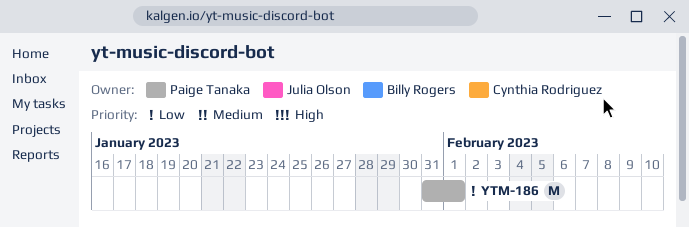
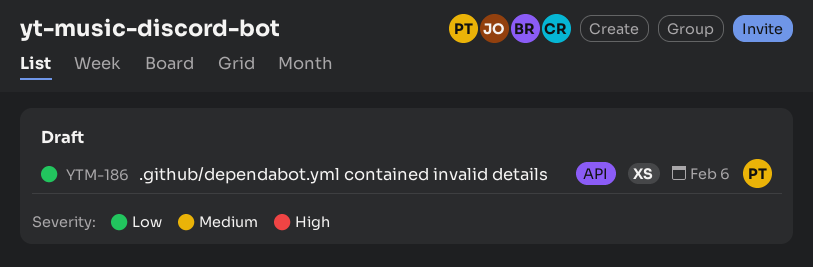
YTM-186, estimate: M -> XS
YTM-186, due: Feb 1 -> Feb 6

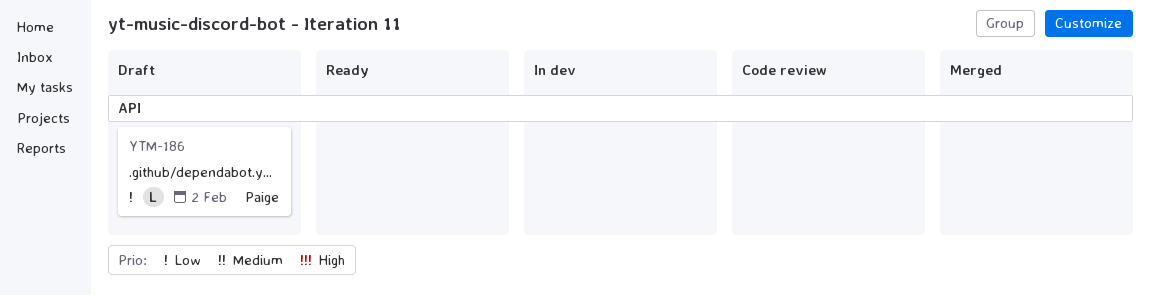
YTM-186, estimate: XS -> L
YTM-186, due: Feb 6 -> Feb 2

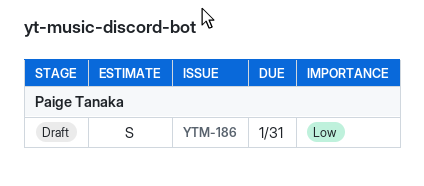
YTM-186, estimate: L -> S
YTM-186, due: Feb 2 -> Jan 31

